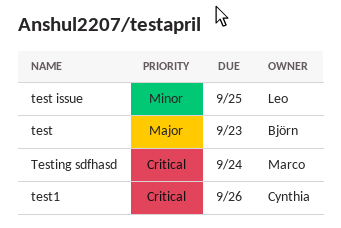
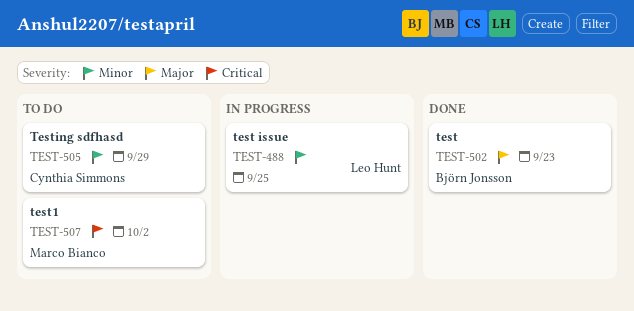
test1, owner: Cynthia Simmons -> Marco Bianco
test1, due: Sep 26 -> Oct 2
Testing sdfhasd, owner: Marco Bianco -> Cynthia Simmons
Testing sdfhasd, priority: Critical -> Minor
Testing sdfhasd, due: Sep 24 -> Sep 29

